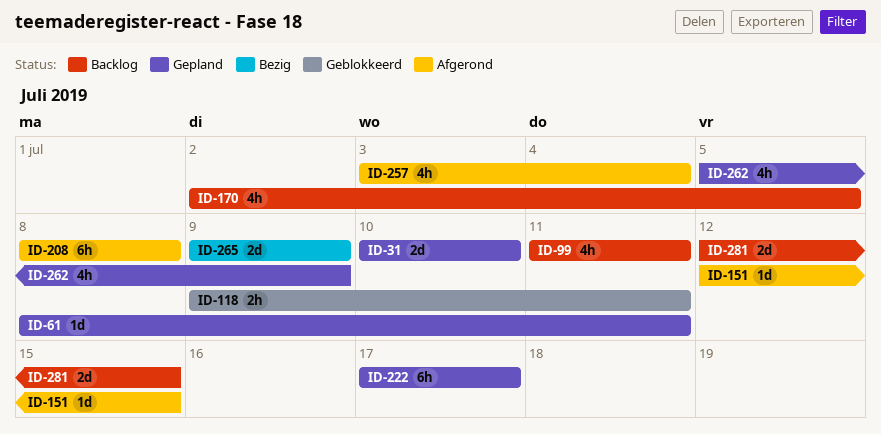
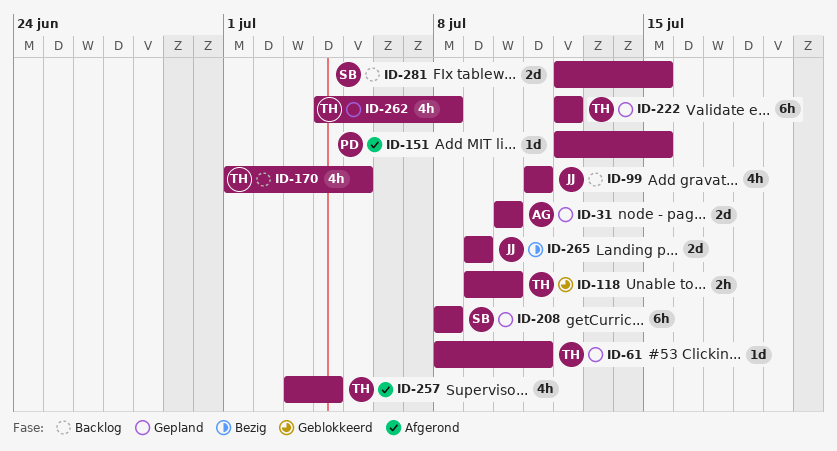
ID-118, due: Jul 11 -> Jul 10
ID-170, start: Jul 2 -> Jul 1
ID-208, status: Afgerond -> Gepland
ID-222, start: Jul 17 -> Jul 12
ID-222, due: Jul 17 -> Jul 12
ID-262, start: Jul 5 -> Jul 4
ID-262, due: Jul 9 -> Jul 8

